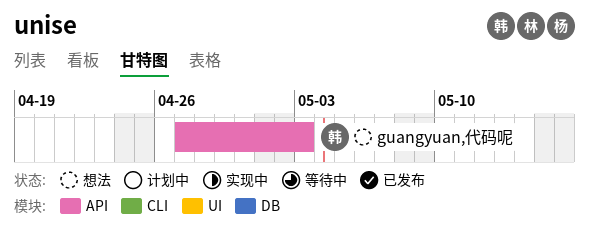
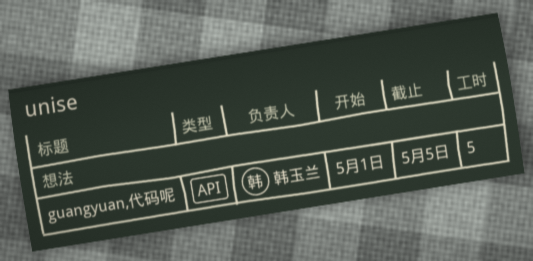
guangyuan,代码呢, start: Apr 27 -> May 1
guangyuan,代码呢, due: May 3 -> May 5

